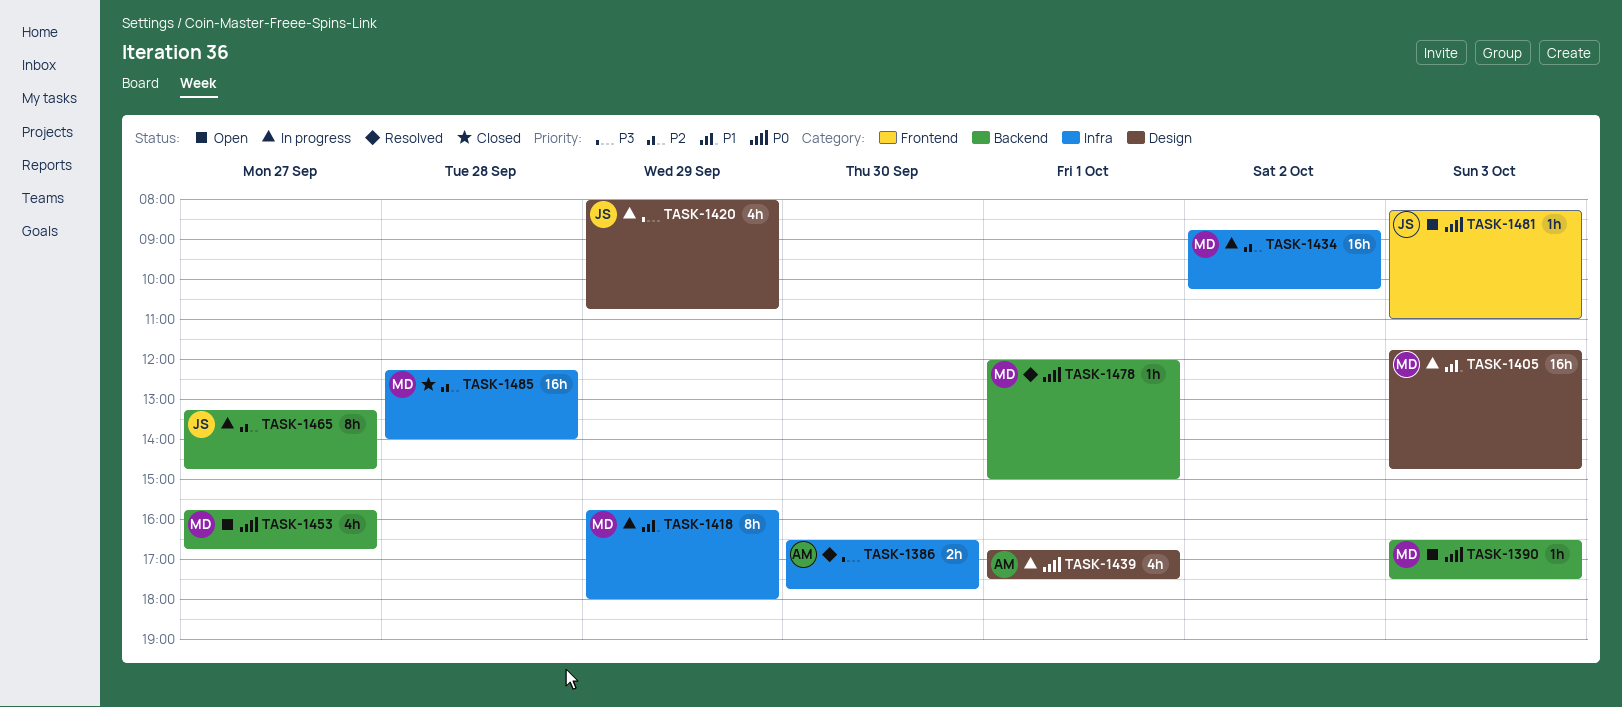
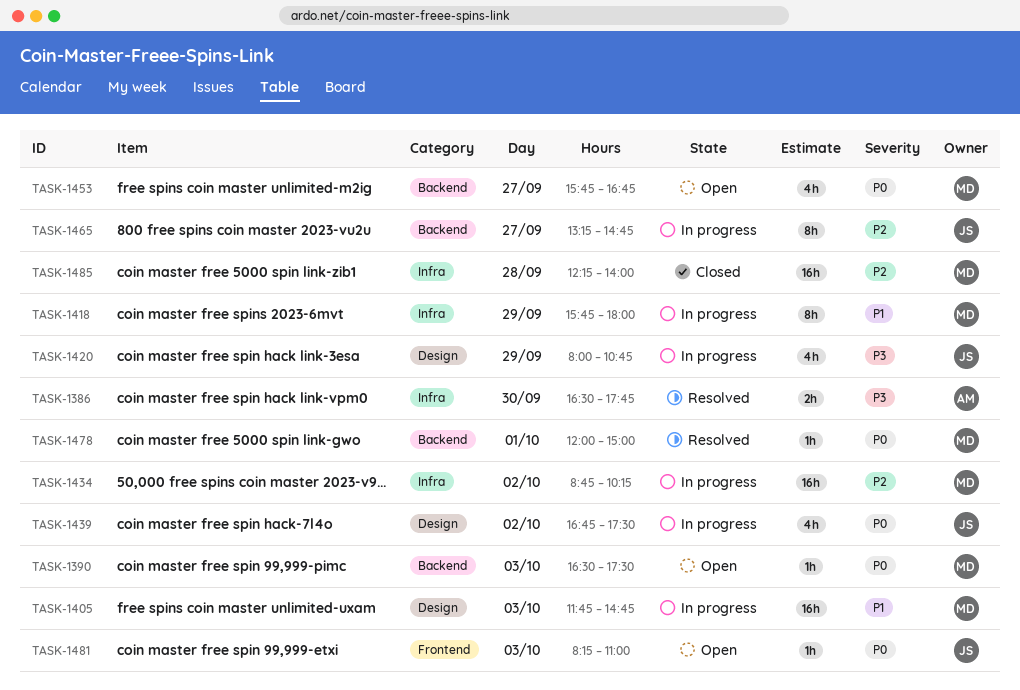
TASK-1439, owner: AM -> JS
TASK-1439, day: Oct 1 -> Oct 2

